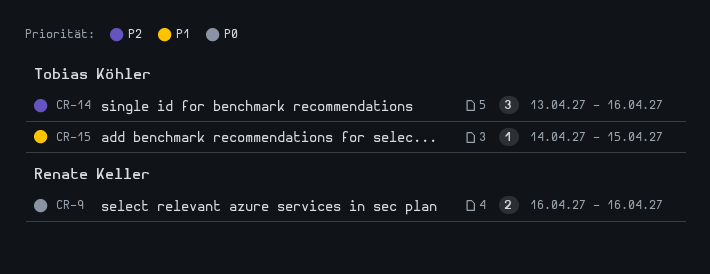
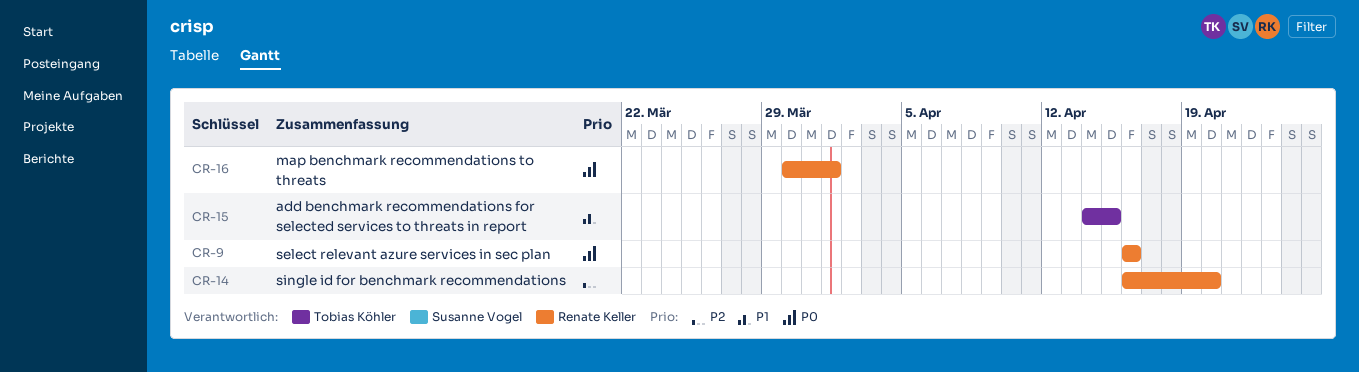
CR-14, owner: Tobias Köhler -> Renate Keller
CR-14, start: Apr 13 -> Apr 16
CR-14, due: Apr 16 -> Apr 20
CR-16: none -> present

